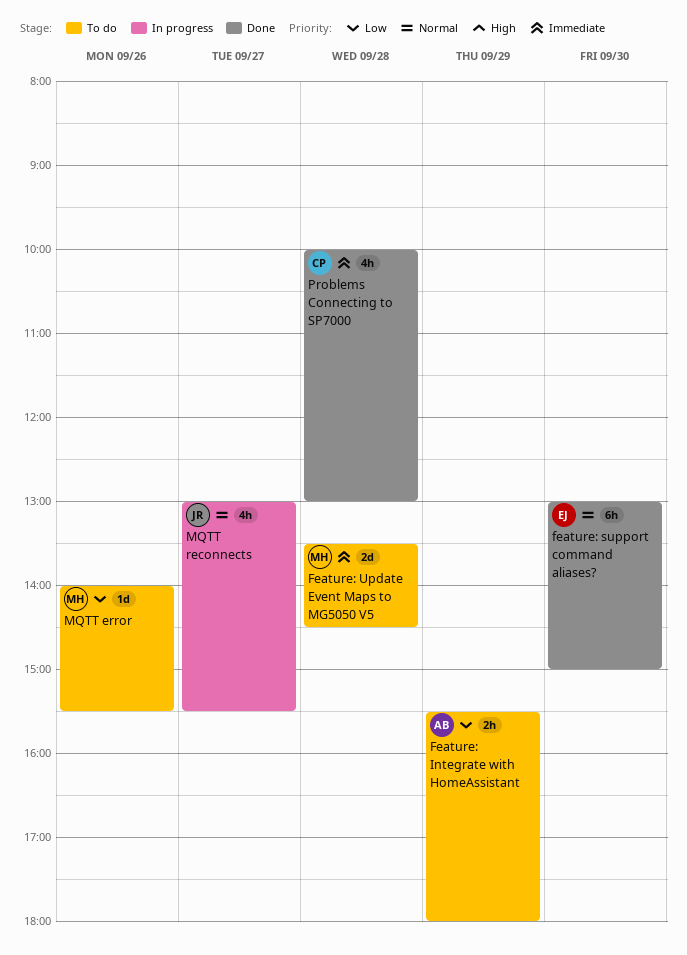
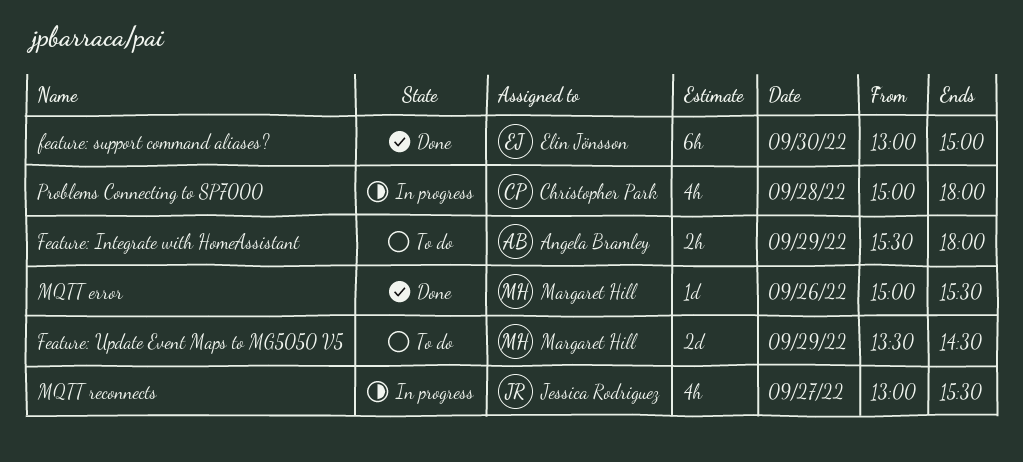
Feature: Update Event Maps to MG5050 V5, day: Sep 28 -> Sep 29
MQTT error, status: To do -> Done
MQTT error, begins: 14:00 -> 15:00
Problems Connecting to SP7000, status: Done -> In progress
Problems Connecting to SP7000, begins: 10:00 -> 15:00
Problems Connecting to SP7000, ends: 13:00 -> 18:00

